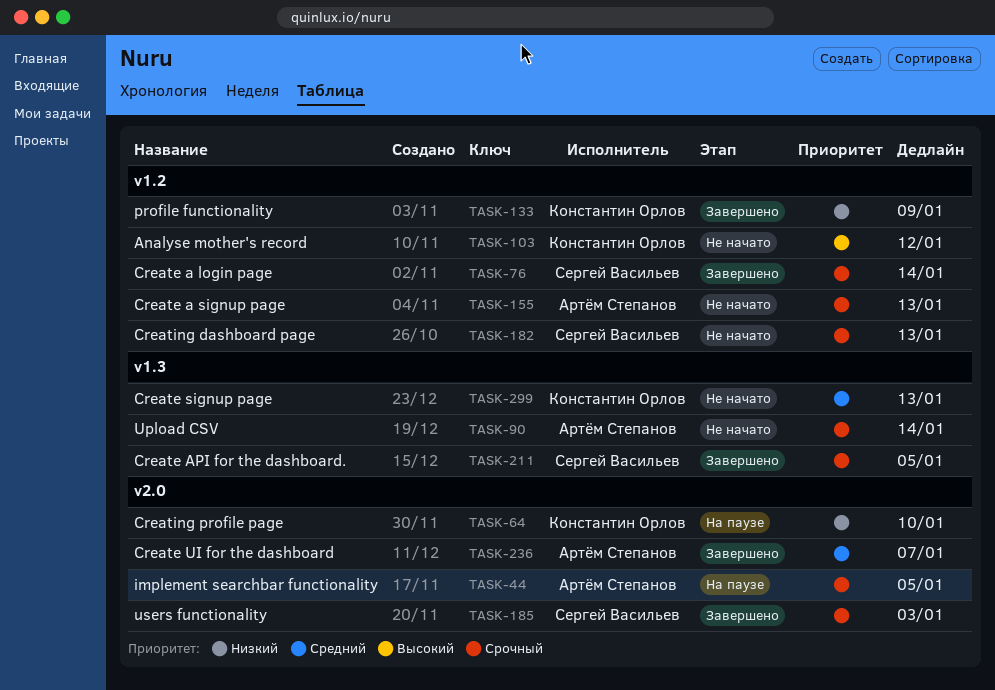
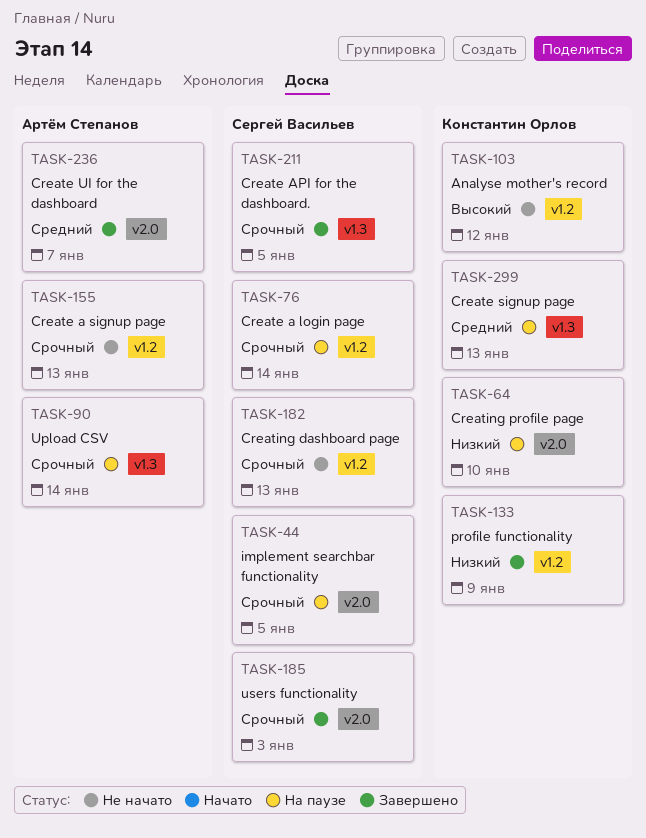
TASK-44, owner: Артём Степанов -> Сергей Васильев
TASK-76, status: Завершено -> На паузе
TASK-90, status: Не начато -> На паузе
TASK-299, status: Не начато -> На паузе

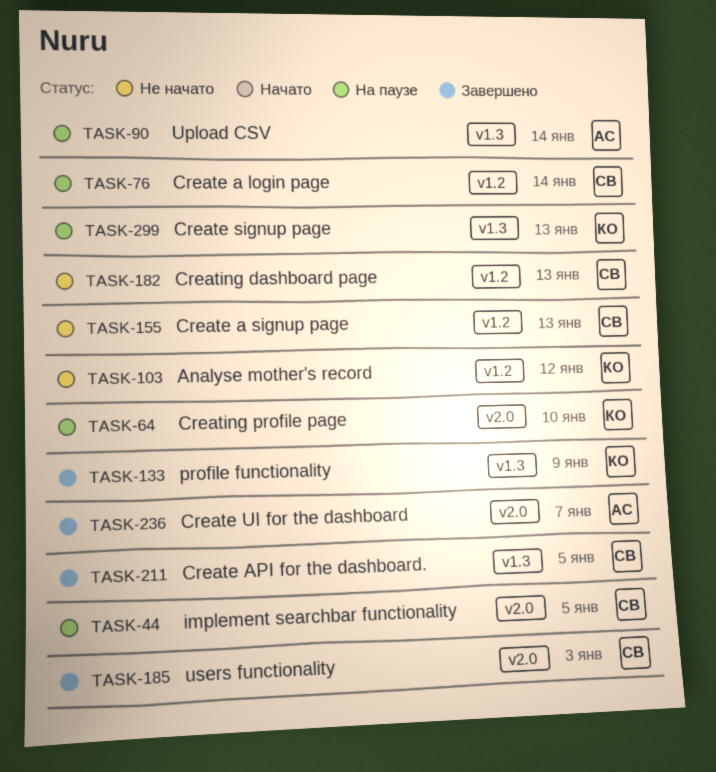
TASK-133, label: v1.2 -> v1.3
TASK-155, owner: Артём Степанов -> Сергей Васильев

